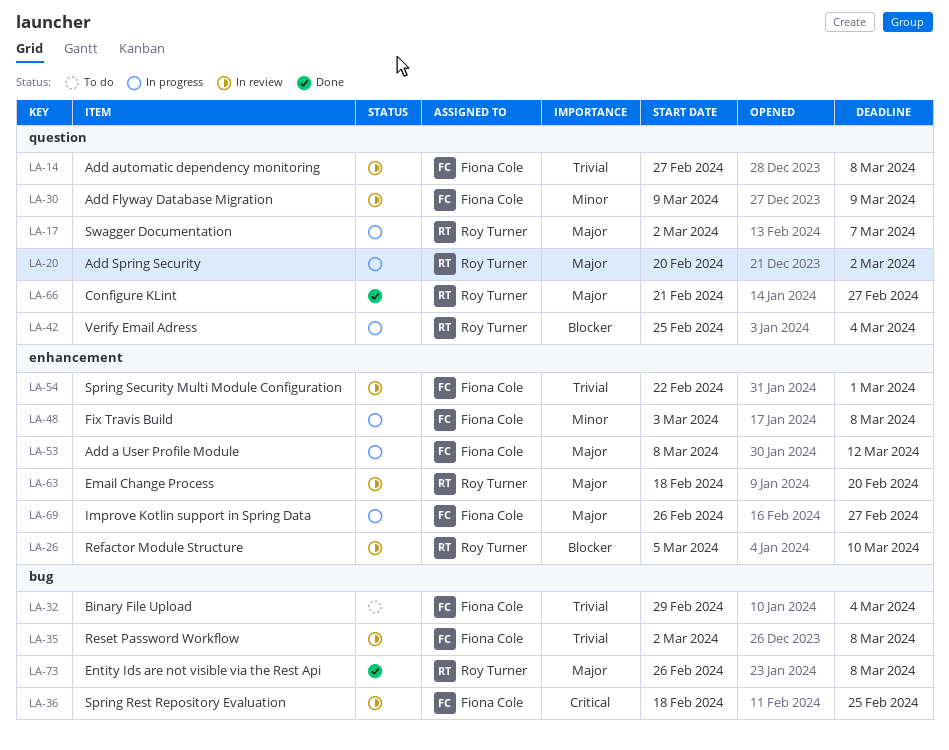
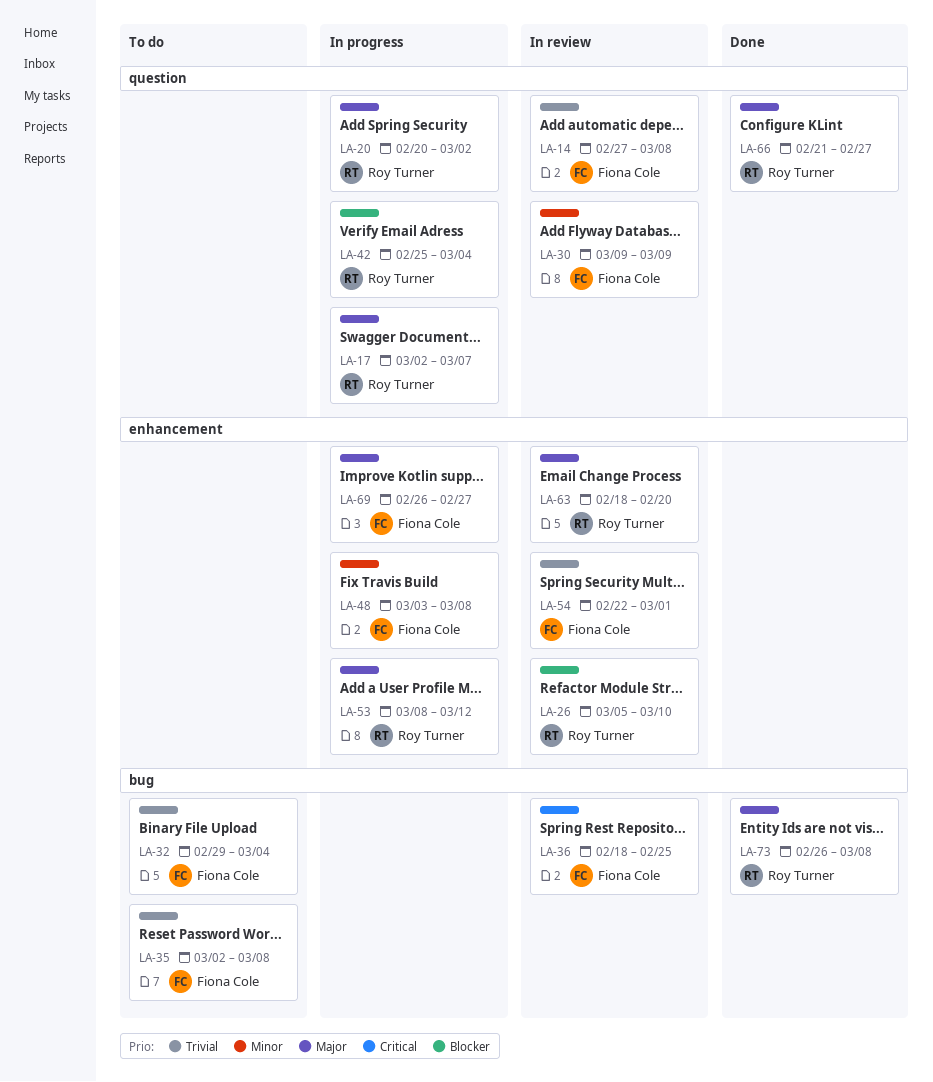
LA-35, status: In review -> To do
LA-53, owner: Fiona Cole -> Roy Turner

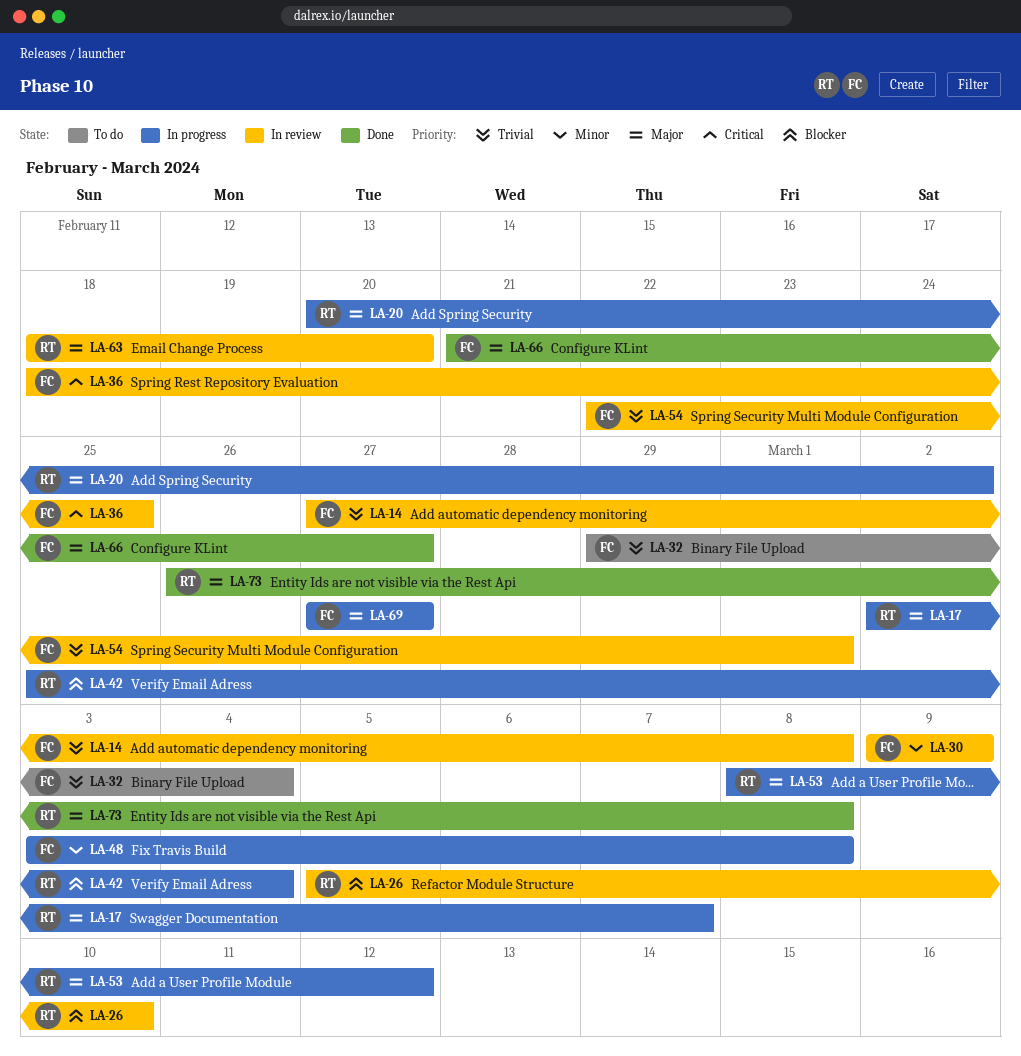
LA-35: present -> none
LA-66, owner: Roy Turner -> Fiona Cole
LA-69, start: Feb 26 -> Feb 27

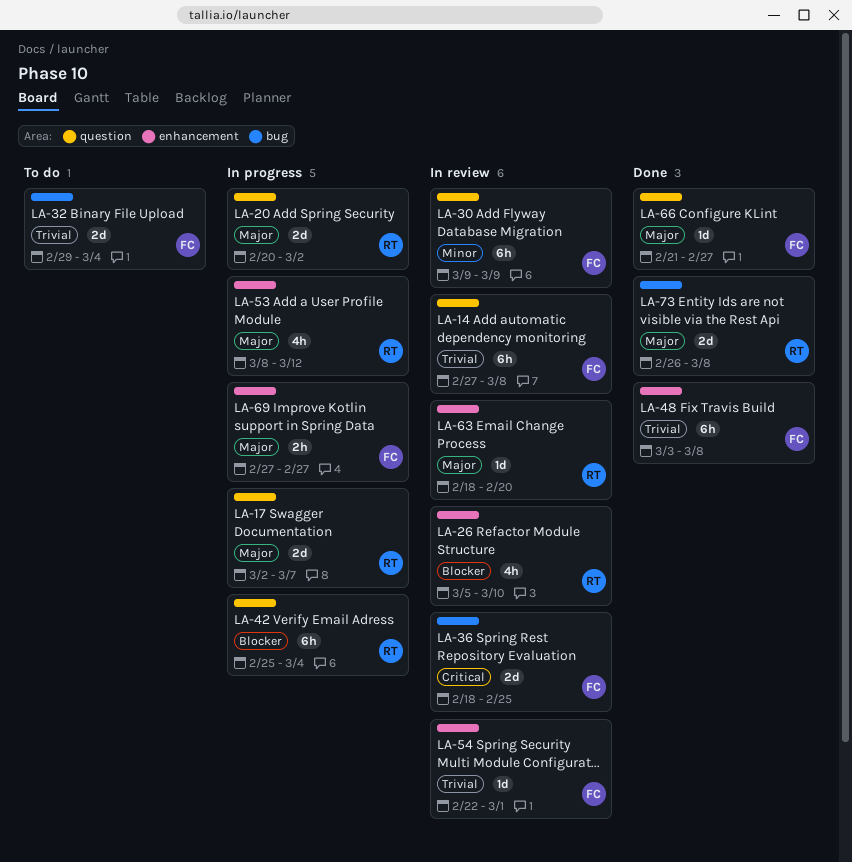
LA-48, status: In progress -> Done
LA-48, priority: Minor -> Trivial

